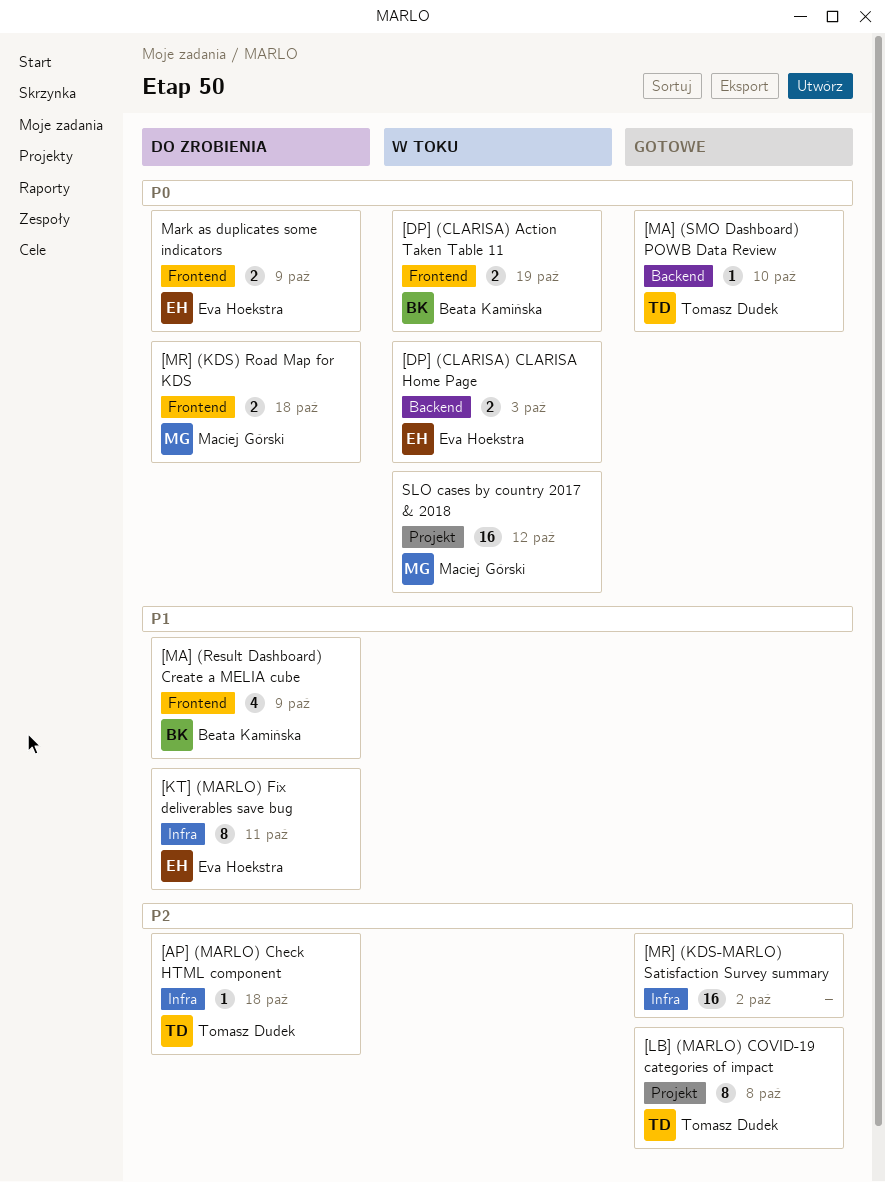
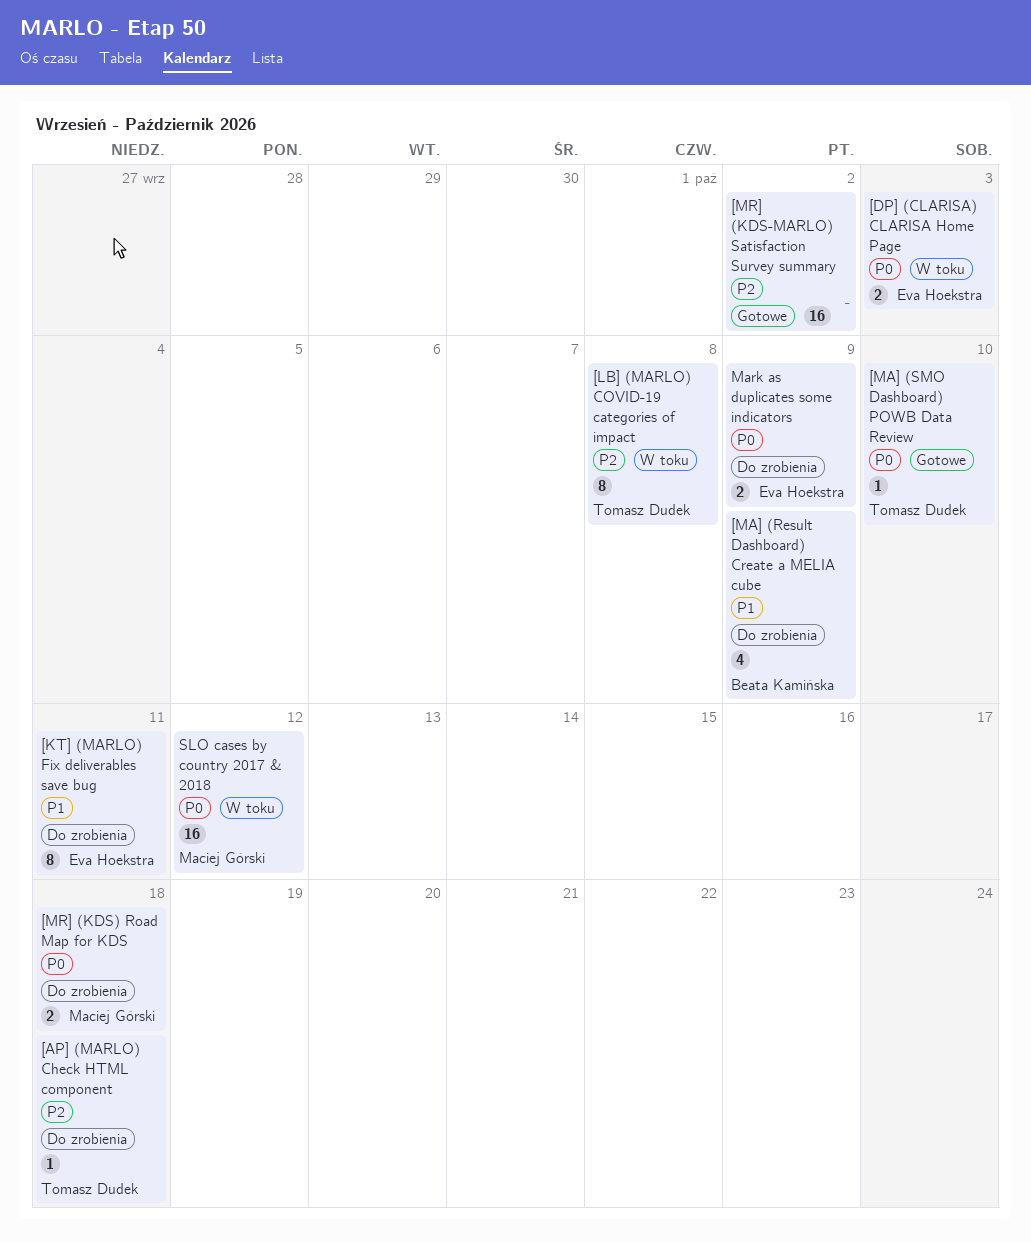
[DP] (CLARISA) Action Taken Table 11: present -> none
[LB] (MARLO) COVID-19 categories of impact, status: Gotowe -> W toku

